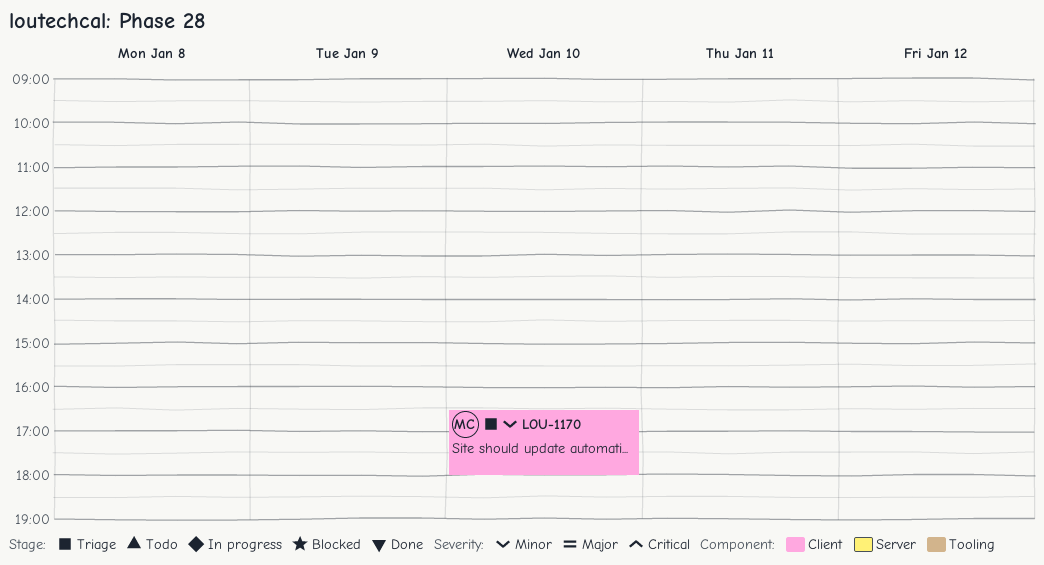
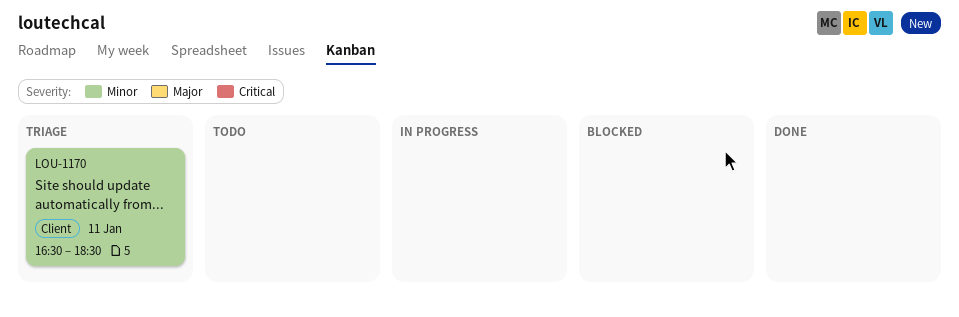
LOU-1170, day: Jan 10 -> Jan 11
LOU-1170, ends: 18:00 -> 18:30

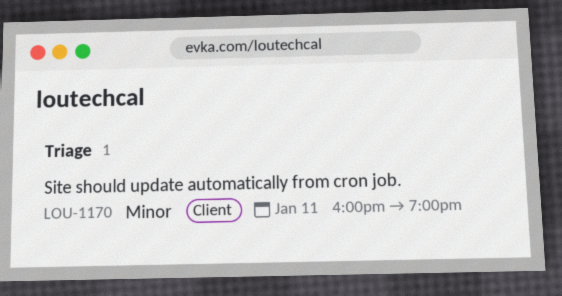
LOU-1170, begins: 16:30 -> 16:00
LOU-1170, ends: 18:30 -> 19:00

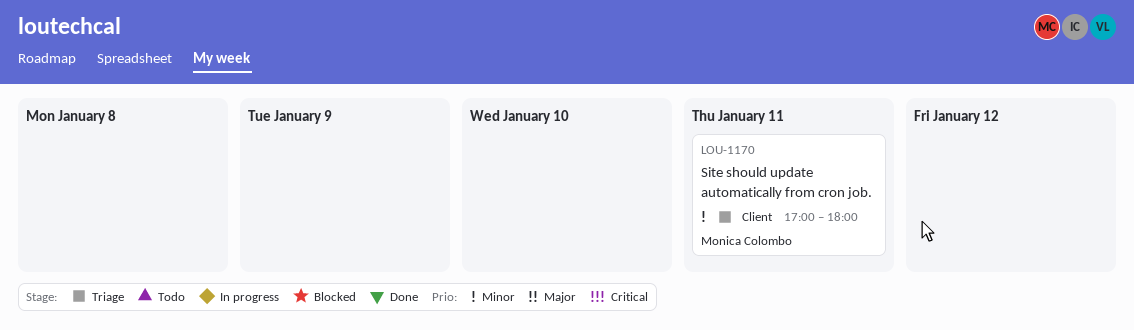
LOU-1170, begins: 16:00 -> 17:00
LOU-1170, ends: 19:00 -> 18:00

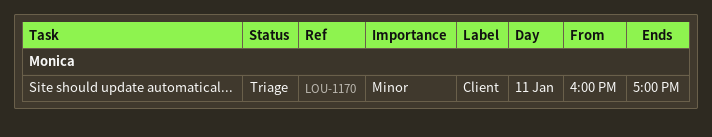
LOU-1170, begins: 17:00 -> 16:00
LOU-1170, ends: 18:00 -> 17:00

